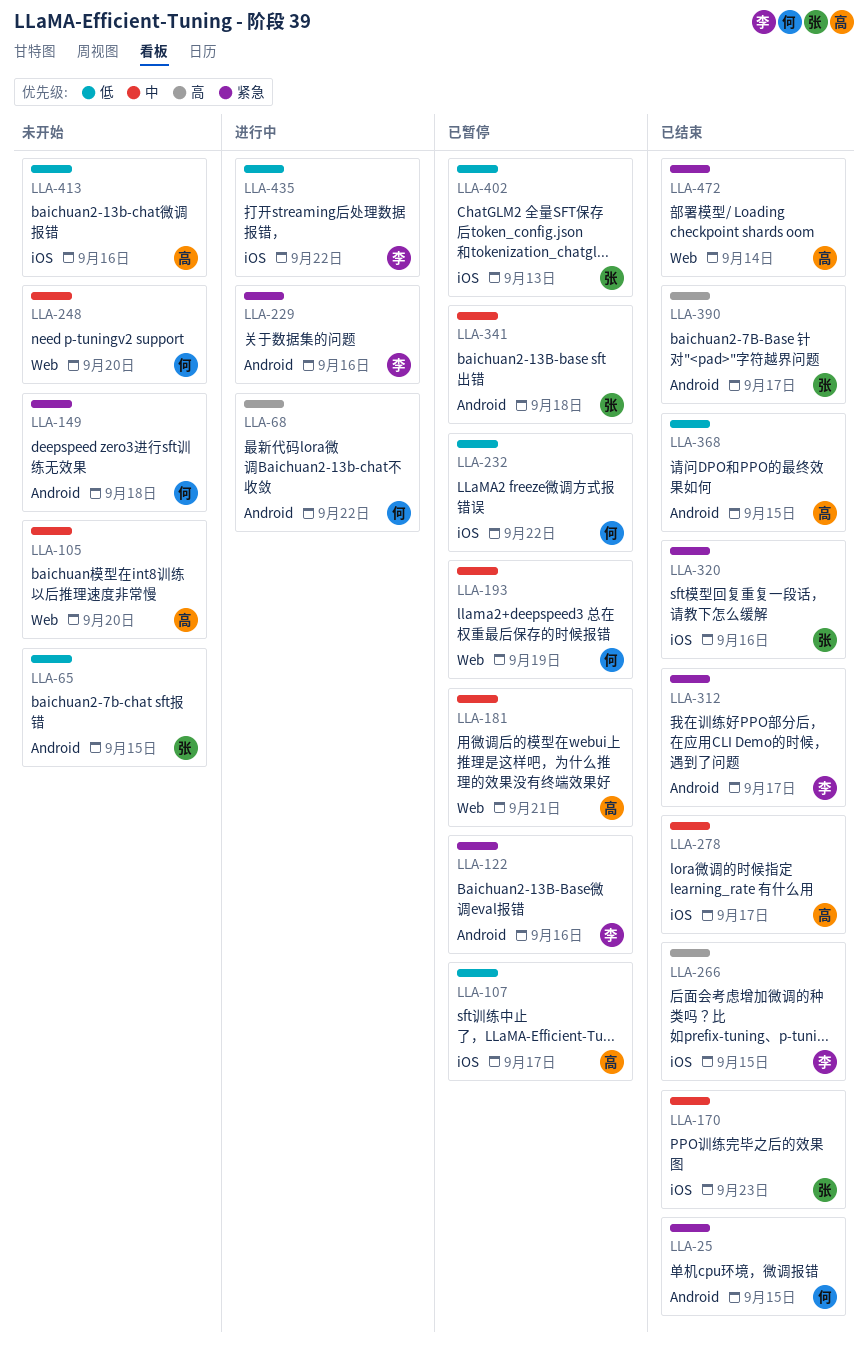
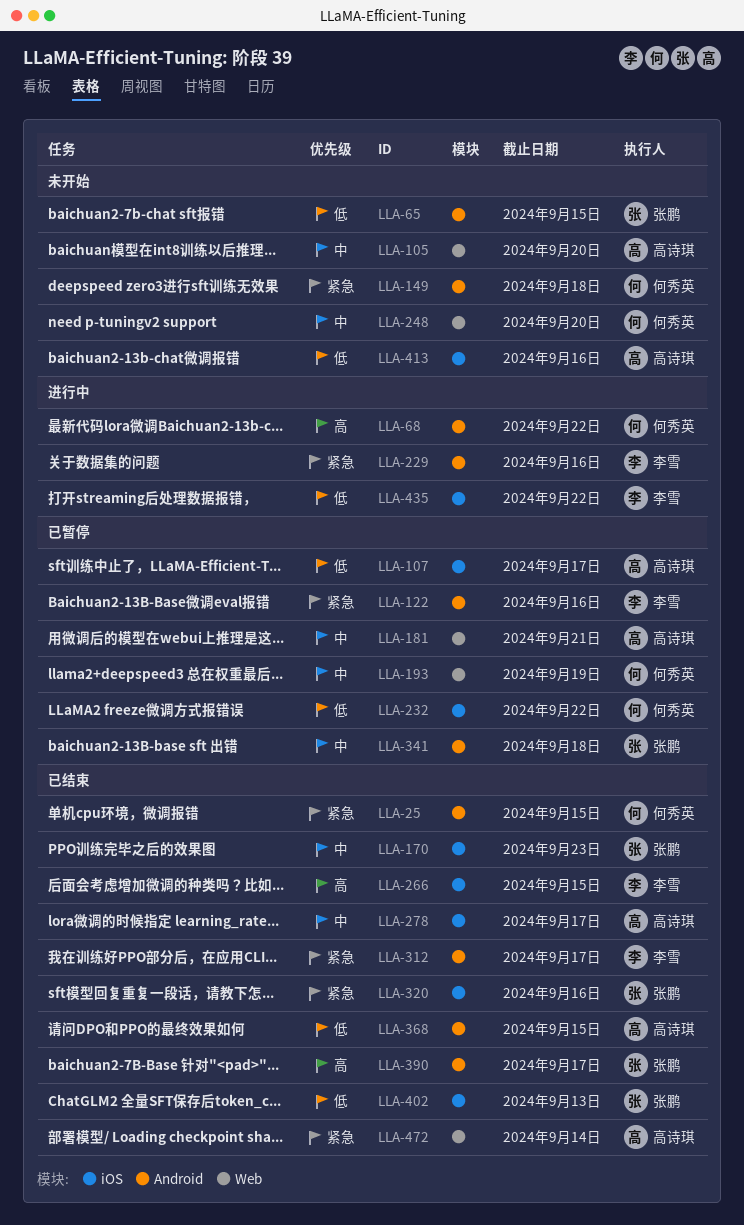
LLA-402, status: 已暂停 -> 已结束

